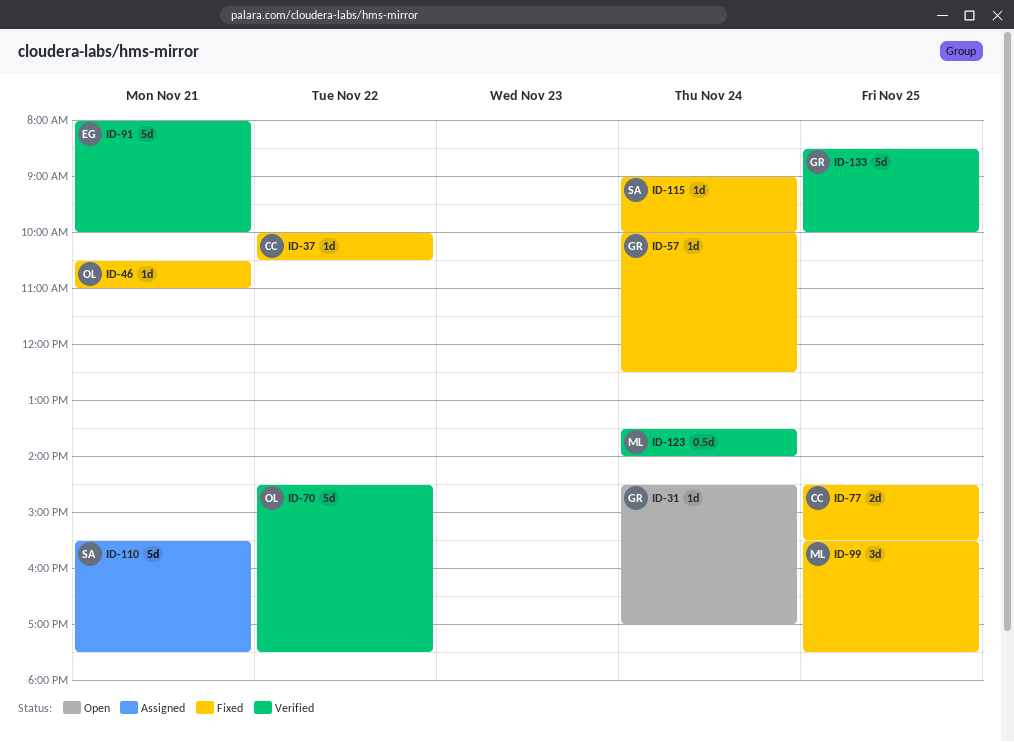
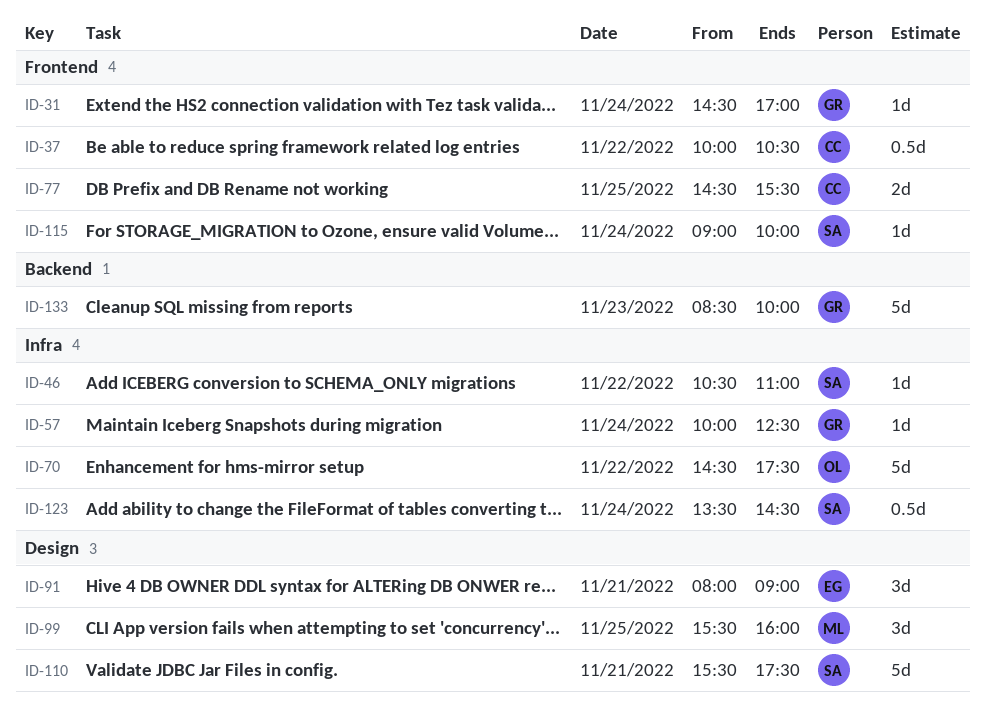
ID-37, estimate: 1d -> 0.5d
ID-46, owner: OL -> SA
ID-46, day: Nov 21 -> Nov 22
ID-91, estimate: 5d -> 3d
ID-91, ends: 10:00 -> 09:00
ID-99, ends: 17:30 -> 16:00
ID-123, owner: ML -> SA
ID-123, ends: 14:00 -> 14:30
ID-133, day: Nov 25 -> Nov 23

